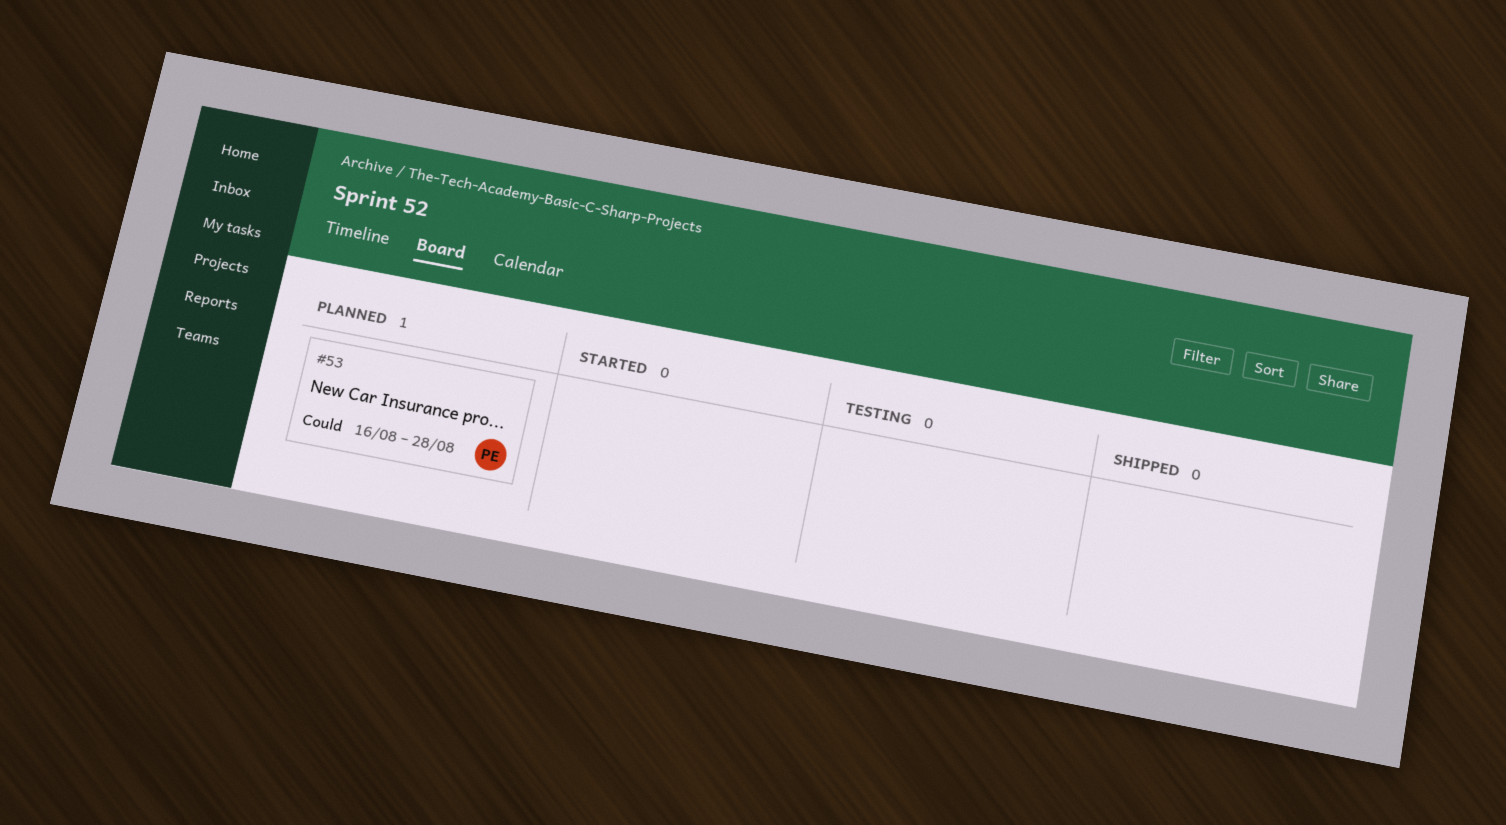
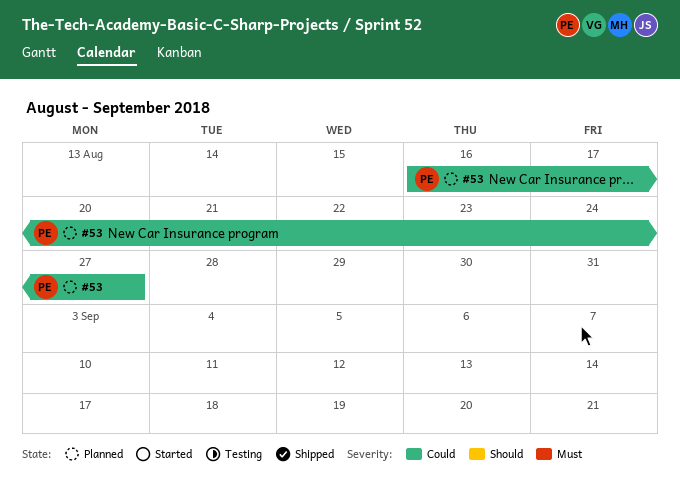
#53, due: Aug 28 -> Aug 27

